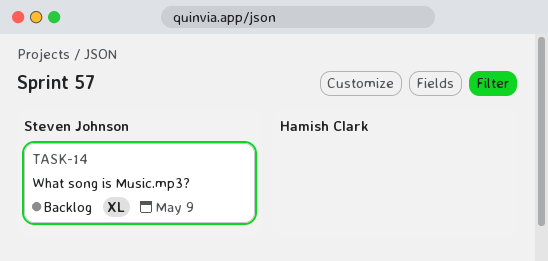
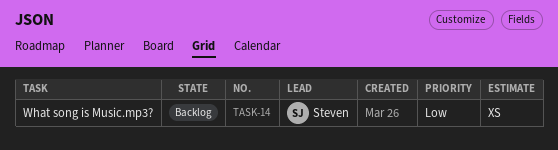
TASK-14, estimate: XL -> XS

